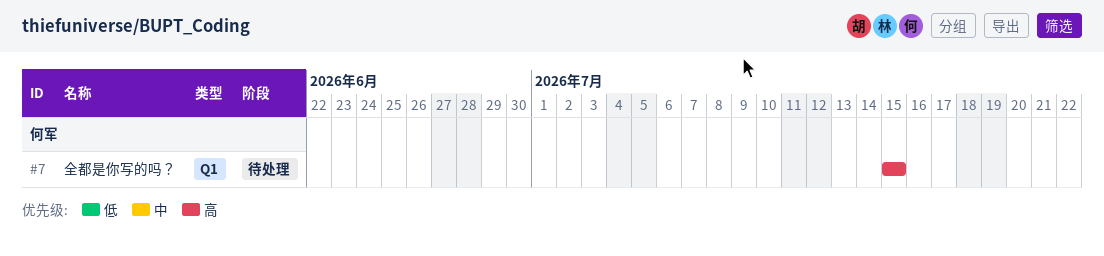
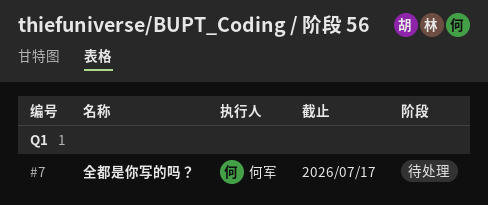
#7, due: Jul 15 -> Jul 17

